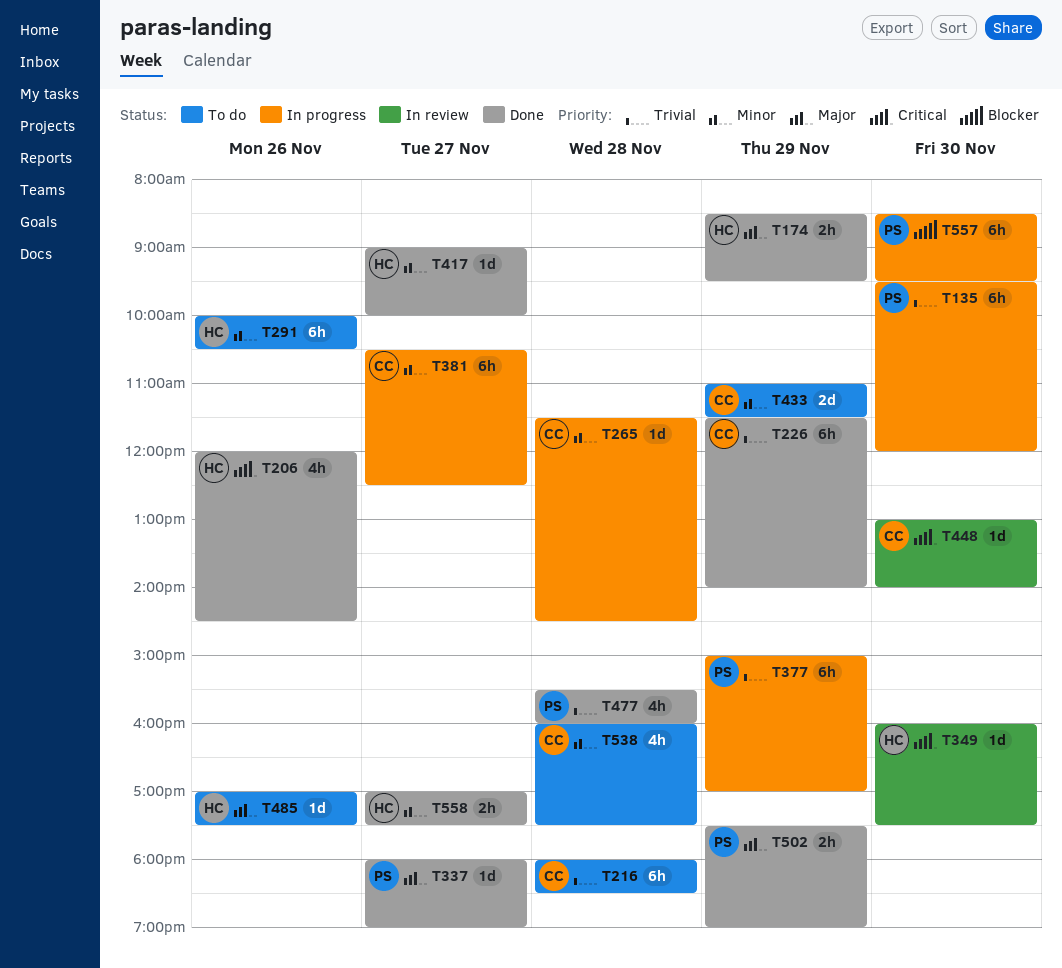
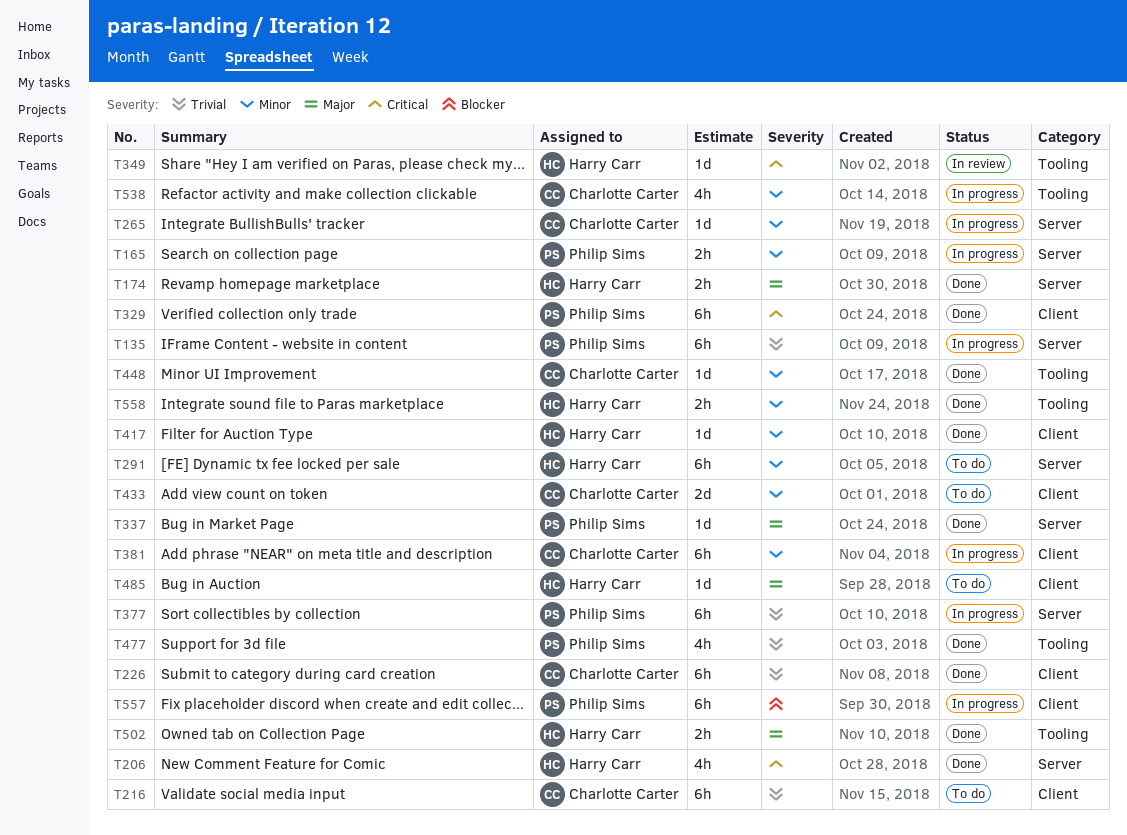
T165: none -> present
T329: none -> present
T448, status: In review -> Done
T448, priority: Critical -> Minor
T502, owner: Philip Sims -> Harry Carr
T538, status: To do -> In progress

